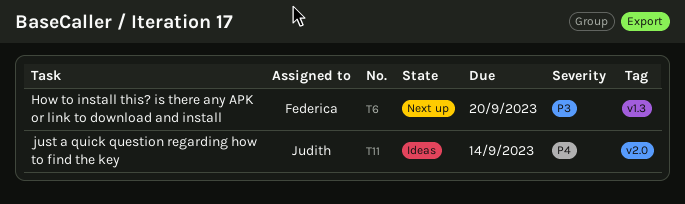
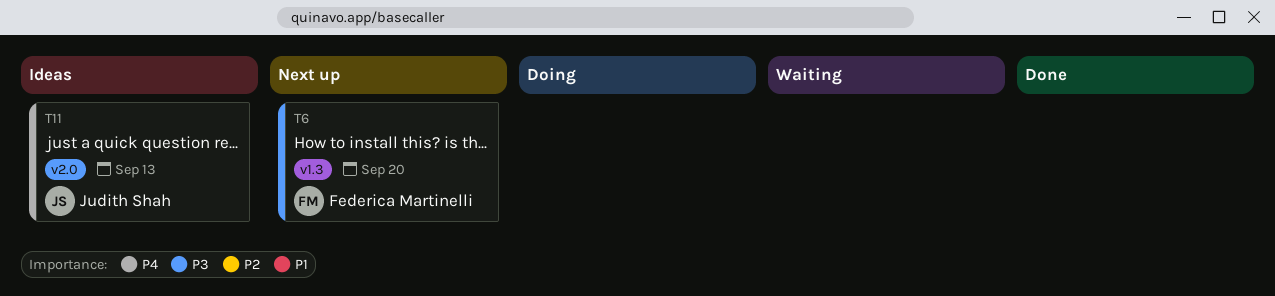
T11, due: Sep 14 -> Sep 13

